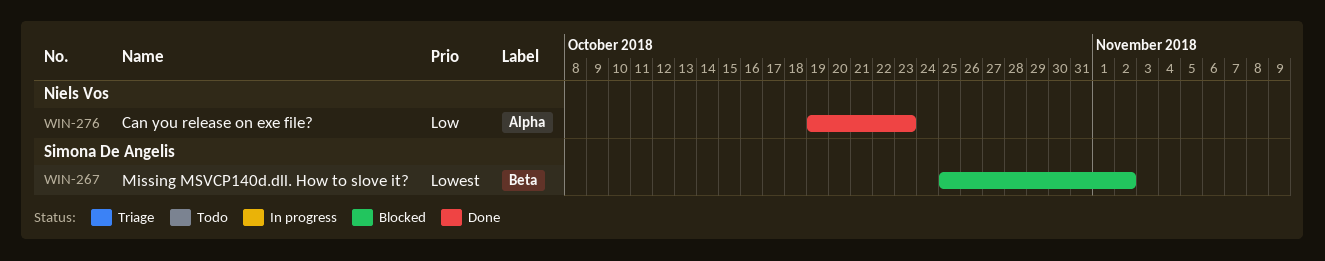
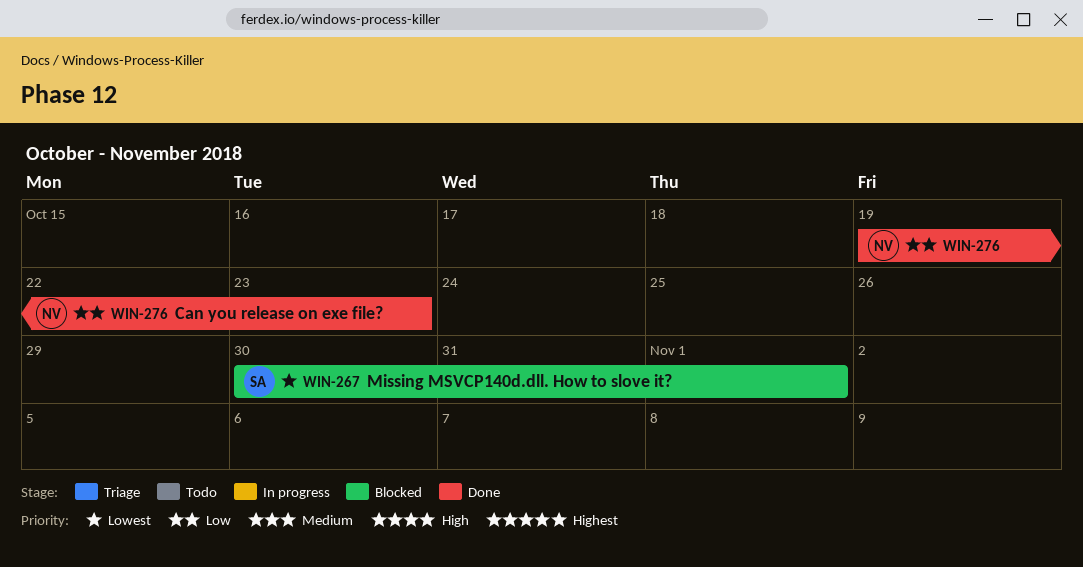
WIN-267, start: Oct 25 -> Oct 30
WIN-267, due: Nov 2 -> Nov 1

